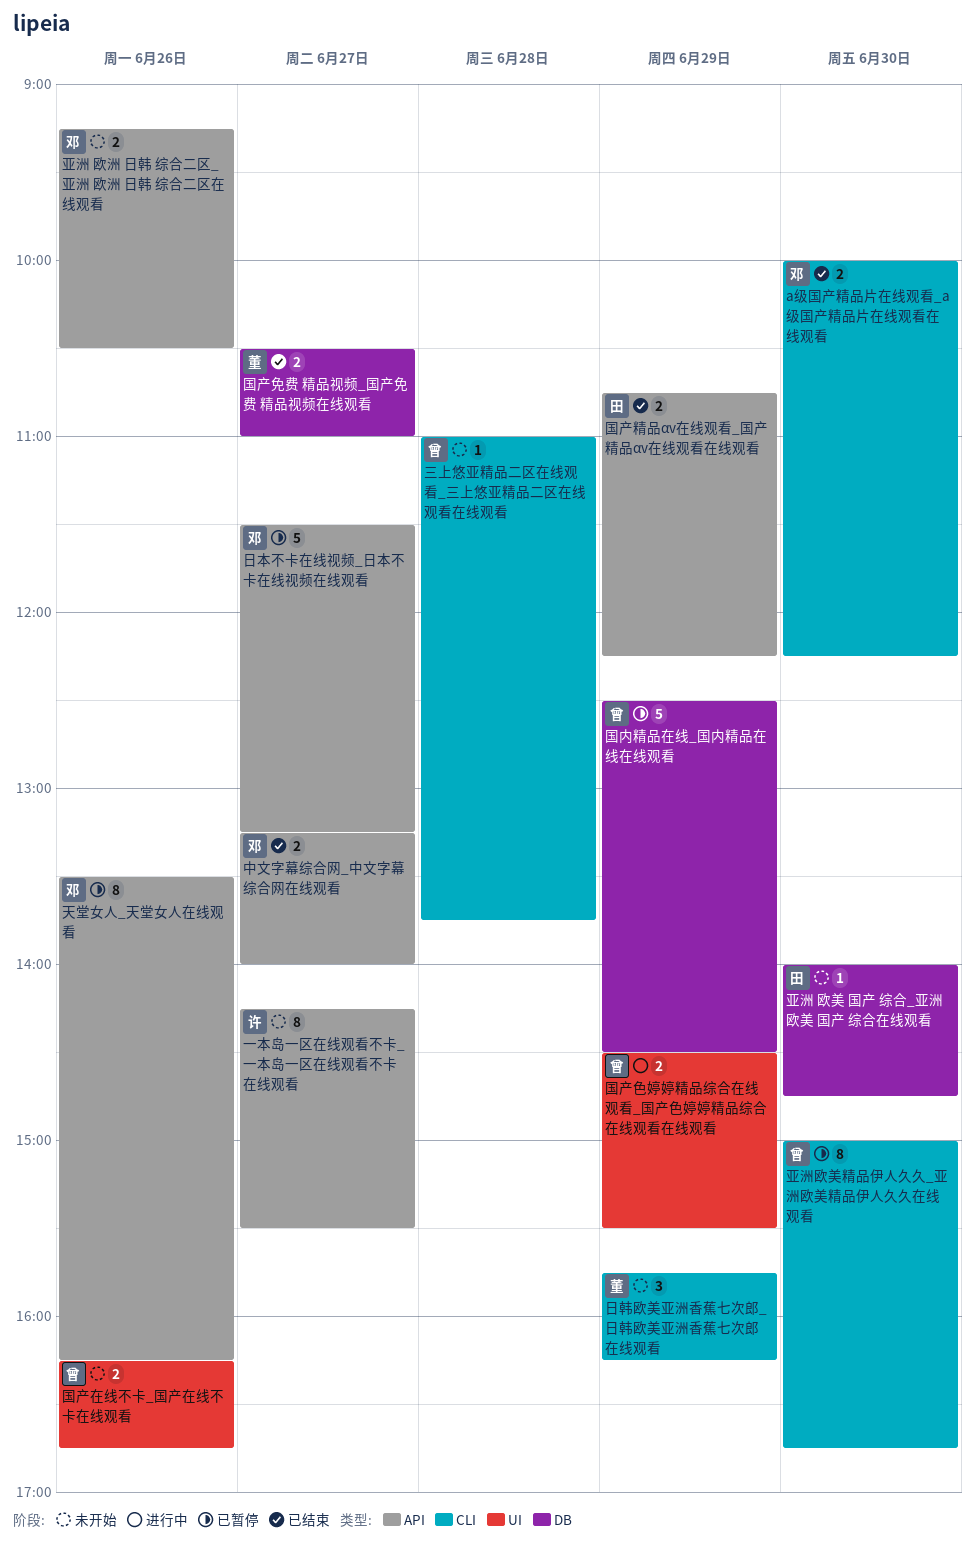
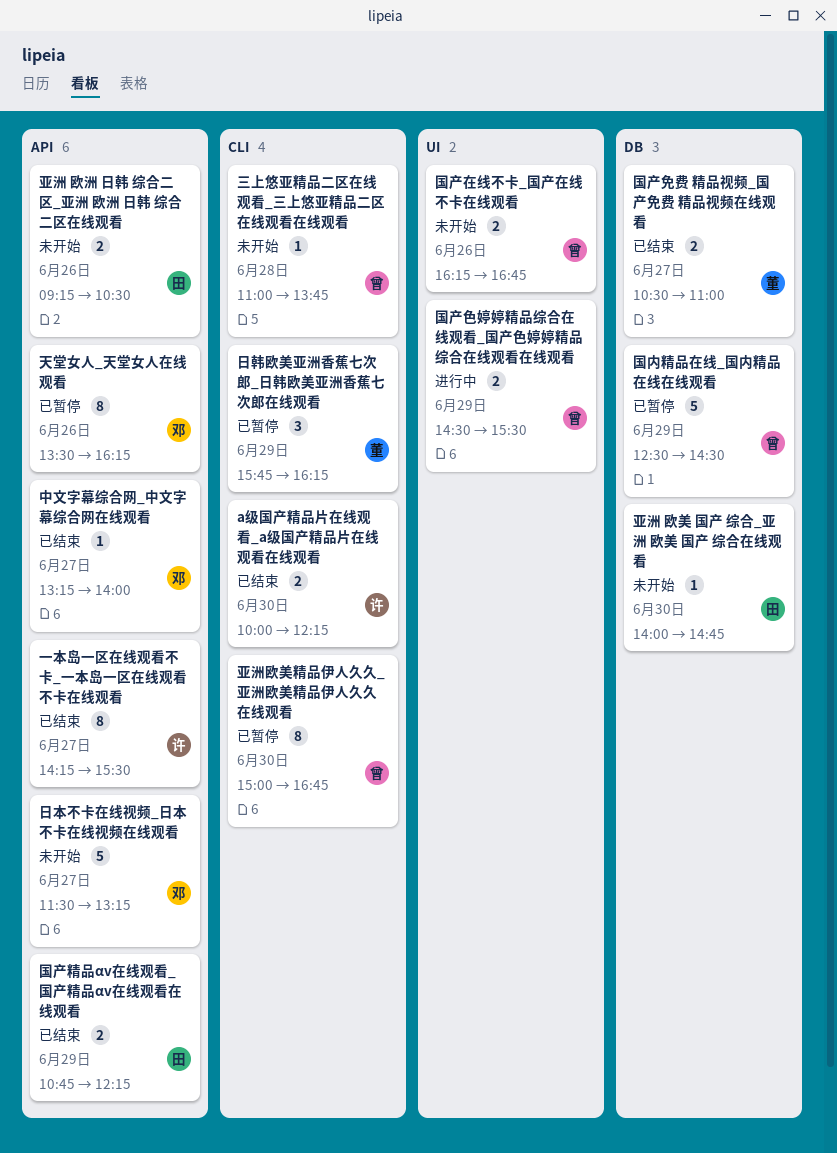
a级国产精品片在线观看_a级国产精品片在线观看在线观看, owner: 邓 -> 许
一本岛一区在线观看不卡_一本岛一区在线观看不卡在线观看, status: 未开始 -> 已结束
中文字幕综合网_中文字幕综合网在线观看, estimate: 2 -> 1
亚洲 欧洲 日韩 综合二区_亚洲 欧洲 日韩 综合二区在线观看, owner: 邓 -> 田
日本不卡在线视频_日本不卡在线视频在线观看, status: 已暂停 -> 未开始
日韩欧美亚洲香蕉七次郎_日韩欧美亚洲香蕉七次郎在线观看, status: 未开始 -> 已暂停

